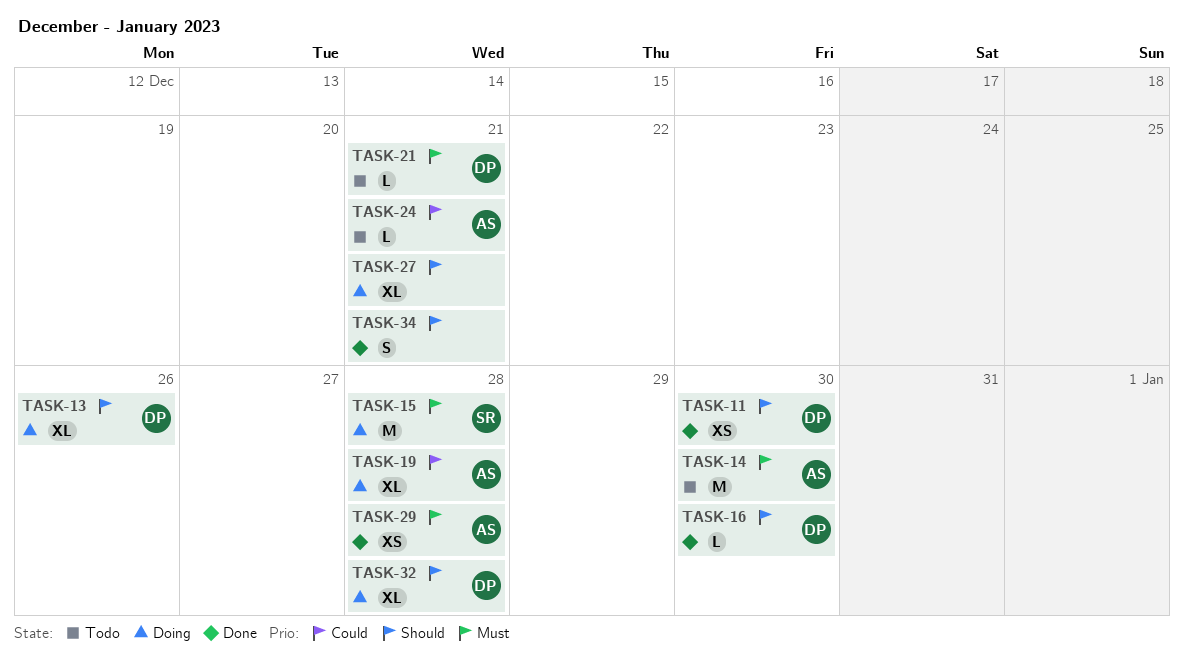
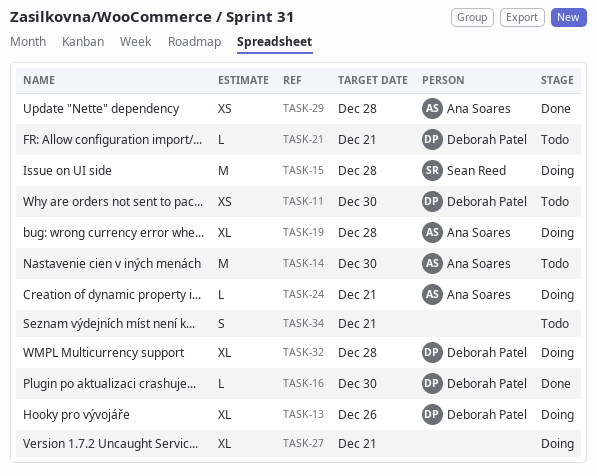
TASK-11, status: Done -> Todo
TASK-24, status: Todo -> Doing
TASK-34, status: Done -> Todo

